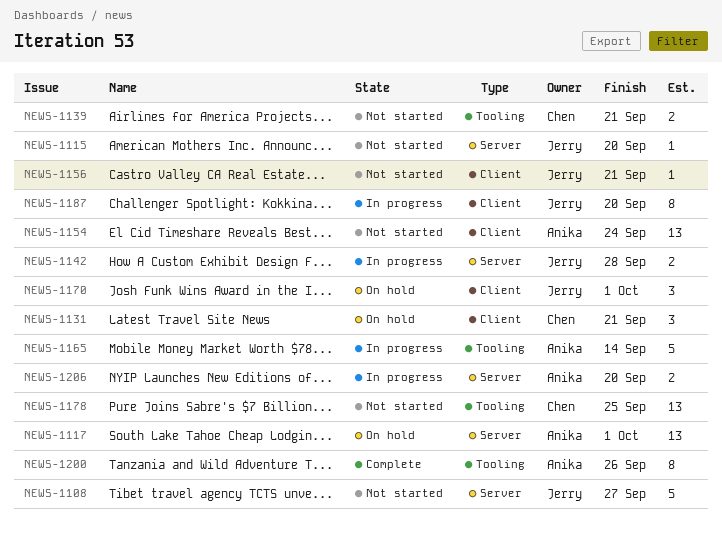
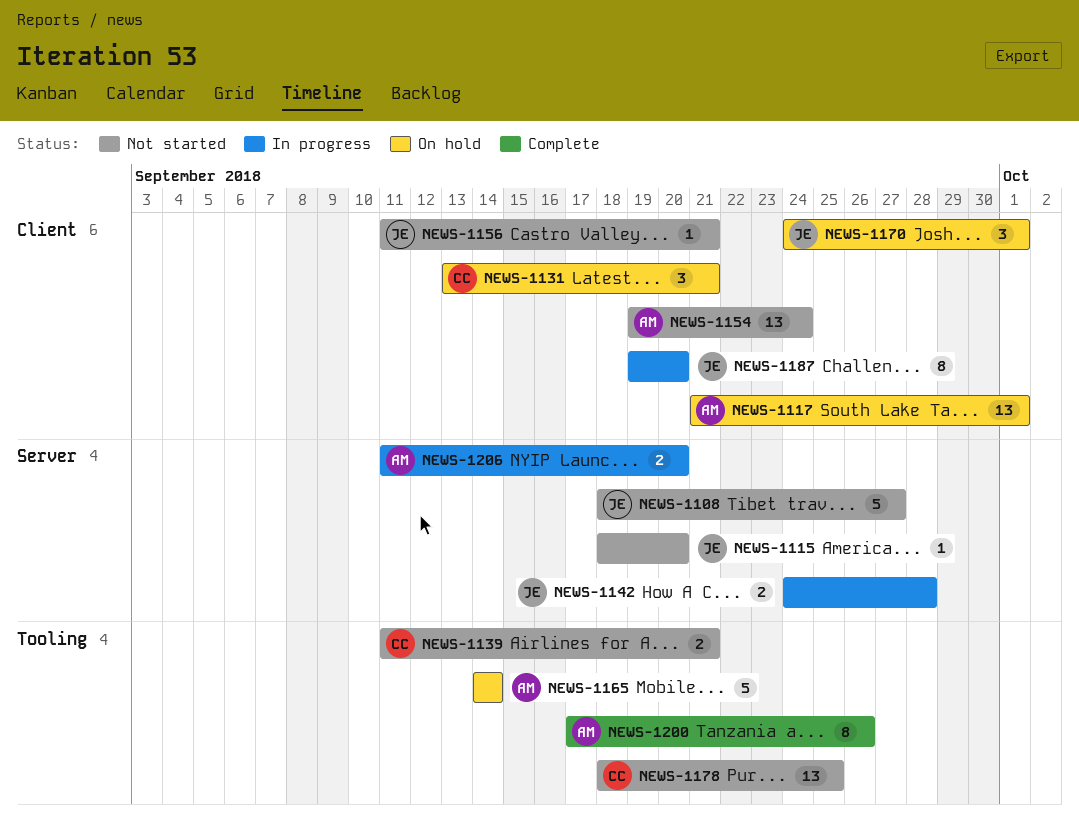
NEWS-1117, label: Server -> Client
NEWS-1165, status: In progress -> On hold

